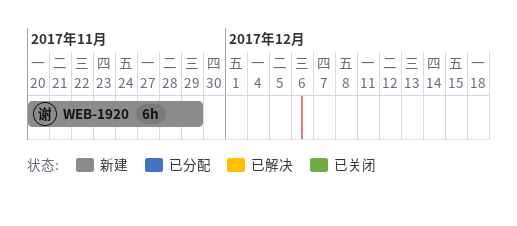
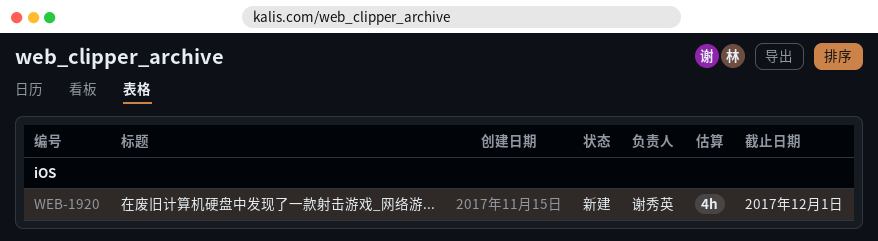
WEB-1920, estimate: 6h -> 4h
WEB-1920, due: Nov 29 -> Dec 1

